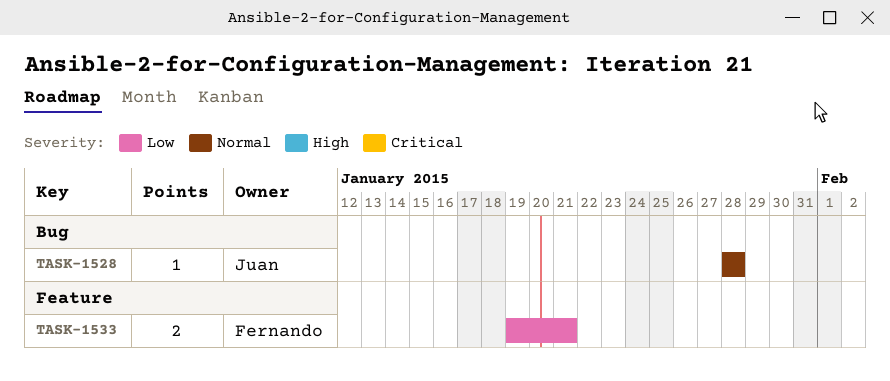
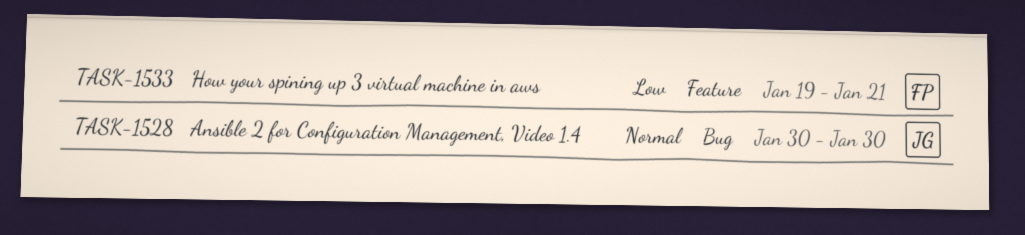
TASK-1528, start: Jan 28 -> Jan 30
TASK-1528, due: Jan 28 -> Jan 30

